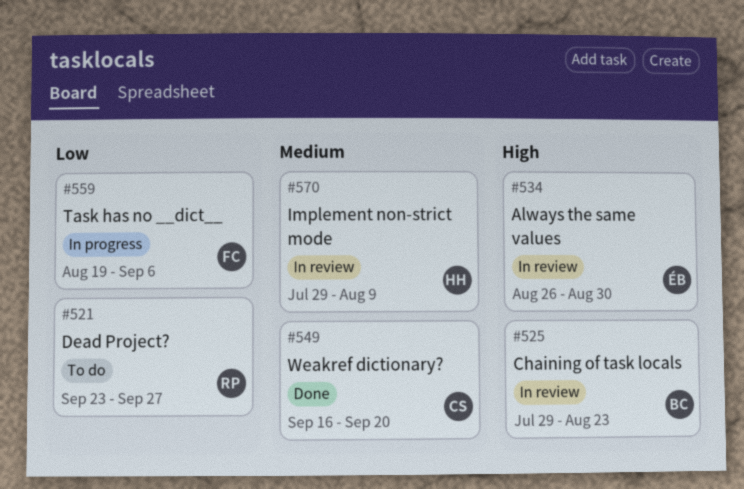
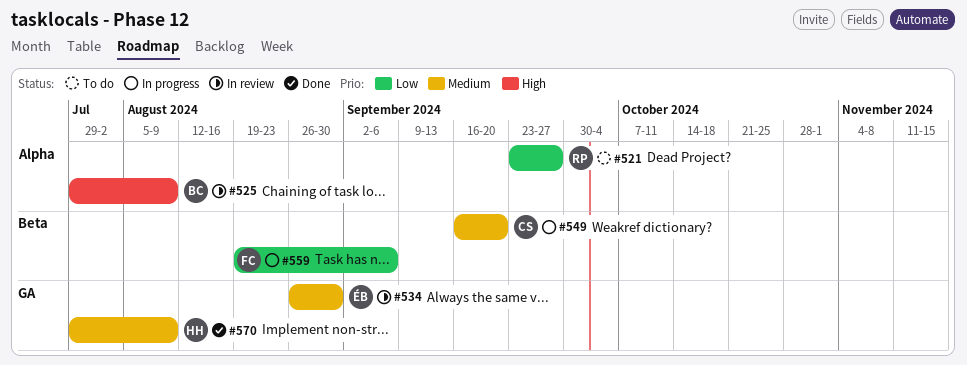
#525, due: Aug 23 -> Aug 9
#534, priority: High -> Medium
#549, status: Done -> In progress
#570, status: In review -> Done

